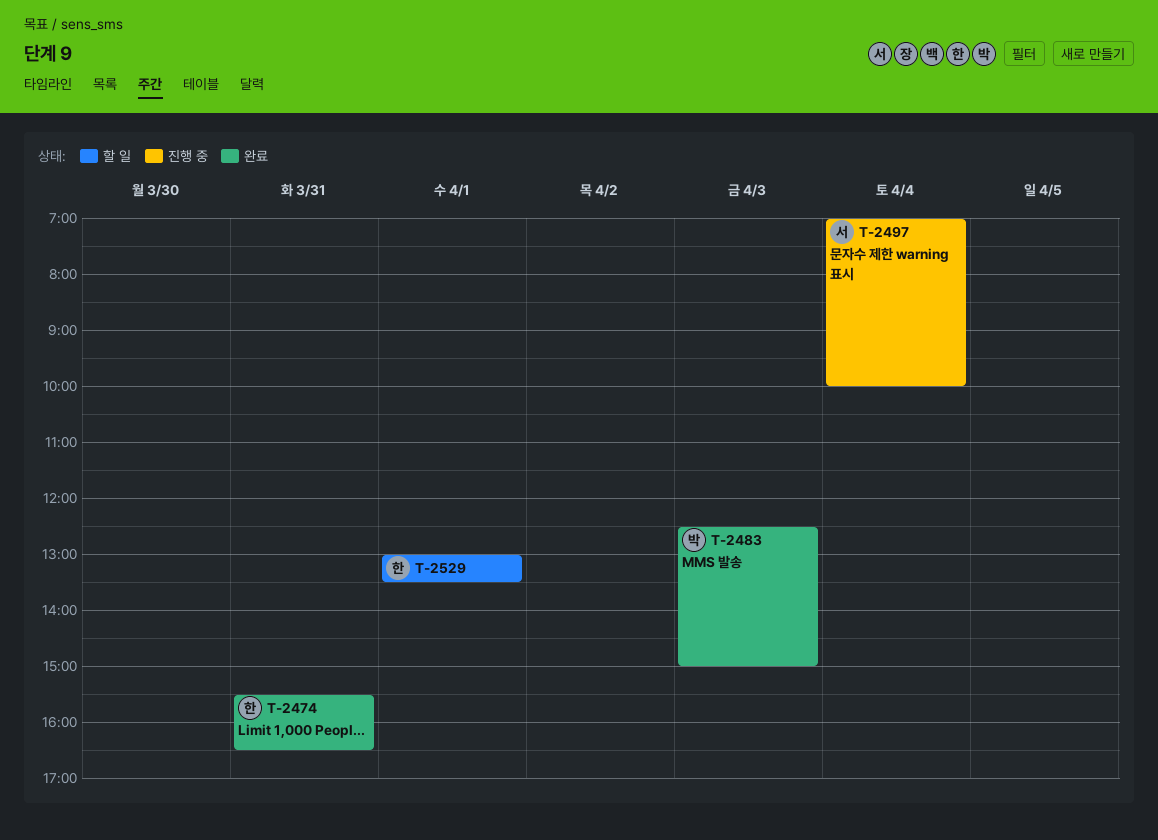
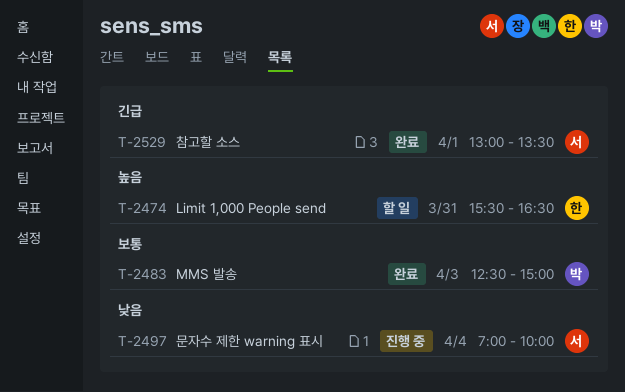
T-2474, status: 완료 -> 할 일
T-2529, status: 할 일 -> 완료
T-2529, owner: 한 -> 서

